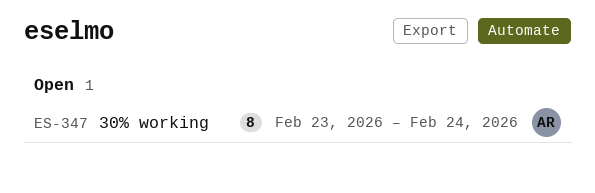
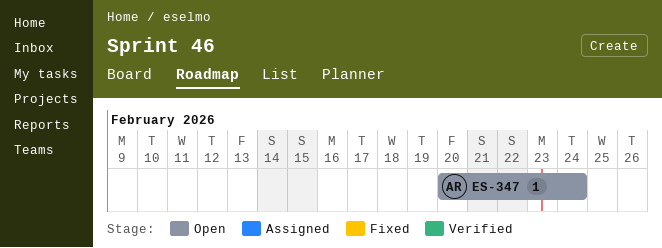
ES-347, estimate: 8 -> 1
ES-347, start: Feb 23 -> Feb 20

